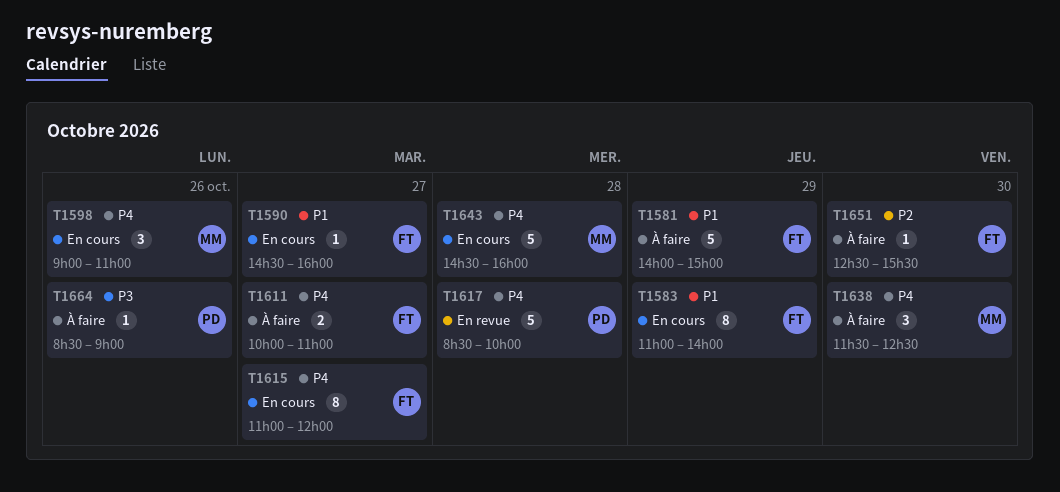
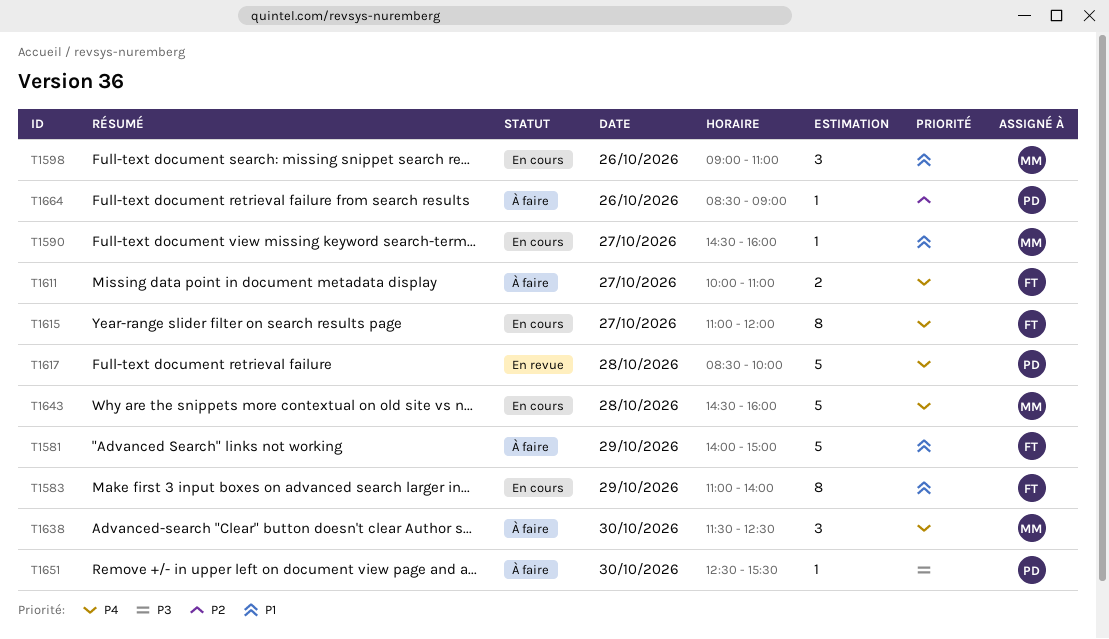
T1590, owner: FT -> MM
T1598, priority: P4 -> P1
T1651, owner: FT -> PD
T1651, priority: P2 -> P3
T1664, priority: P3 -> P2

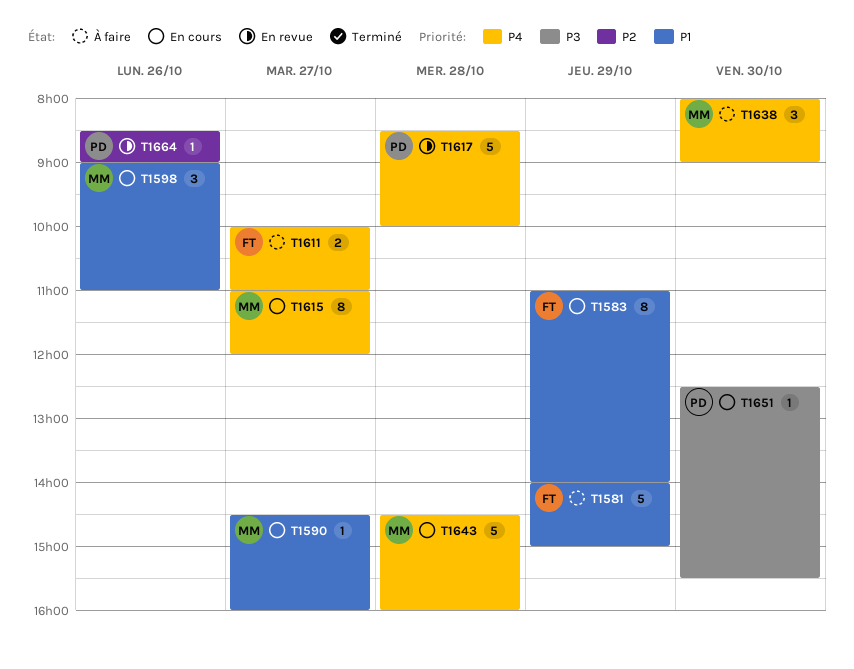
T1615, owner: FT -> MM
T1638, begins: 11:30 -> 08:00
T1638, ends: 12:30 -> 09:00
T1651, status: À faire -> En cours
T1664, status: À faire -> En revue

